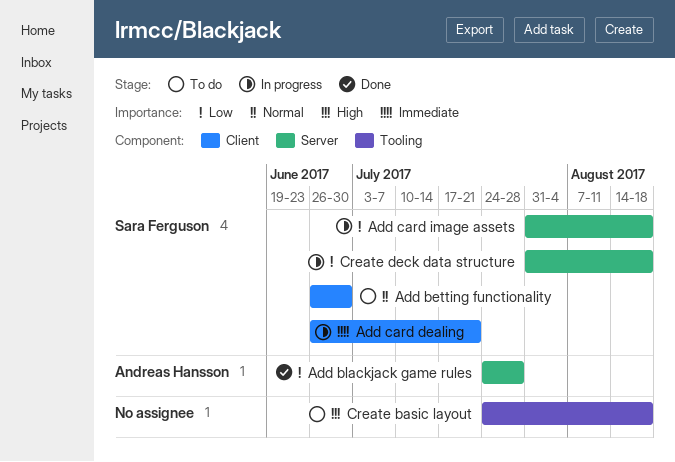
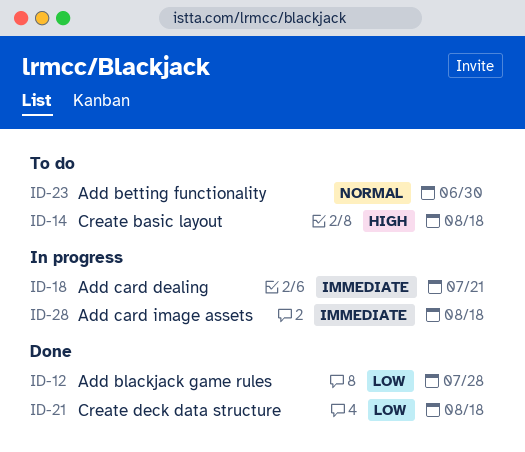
Add card image assets, priority: Low -> Immediate
Create deck data structure, status: In progress -> Done

